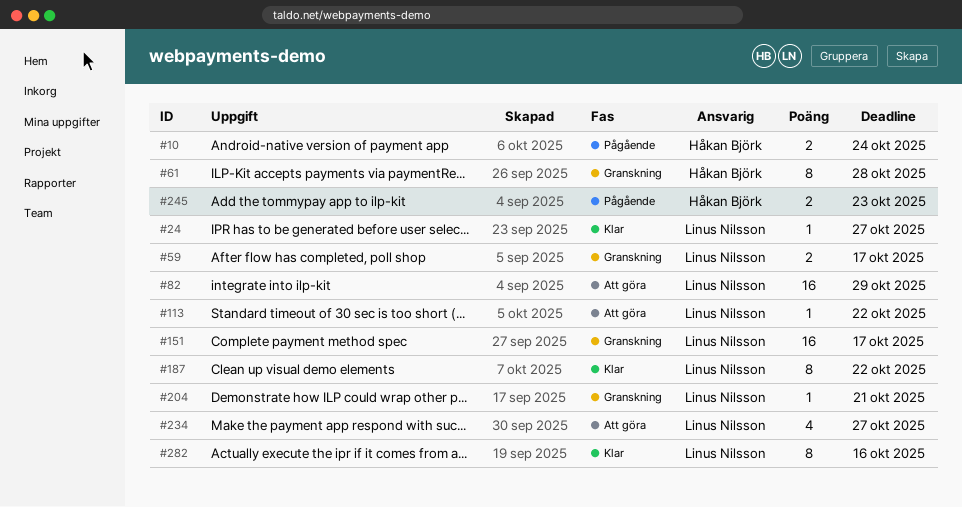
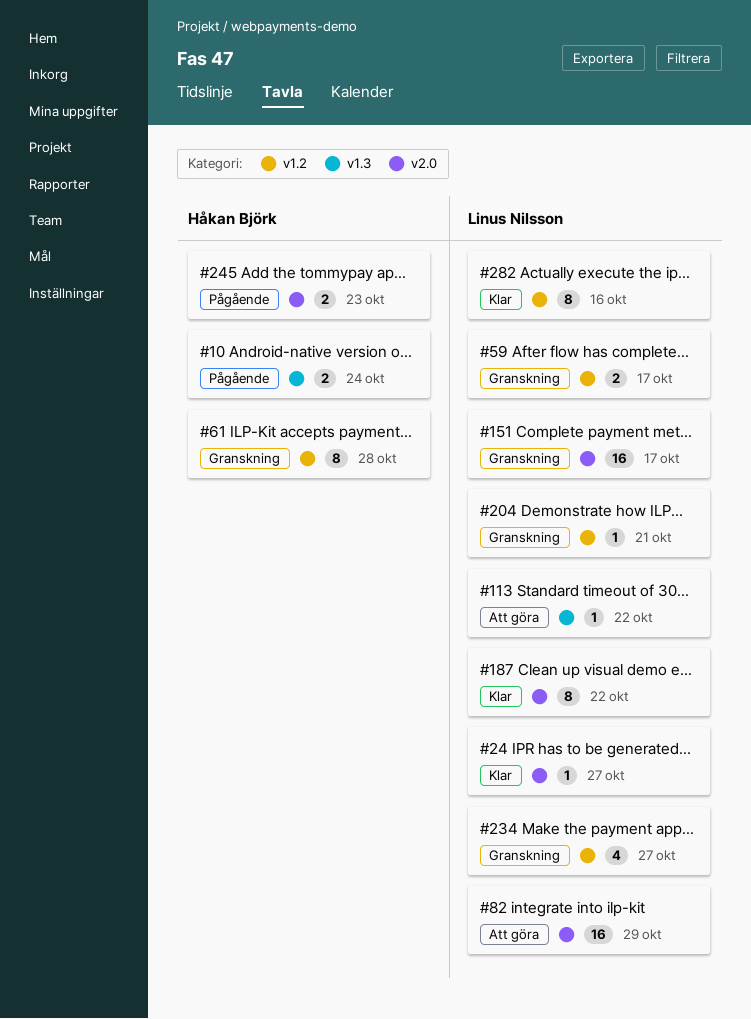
#234, status: Att göra -> Granskning

